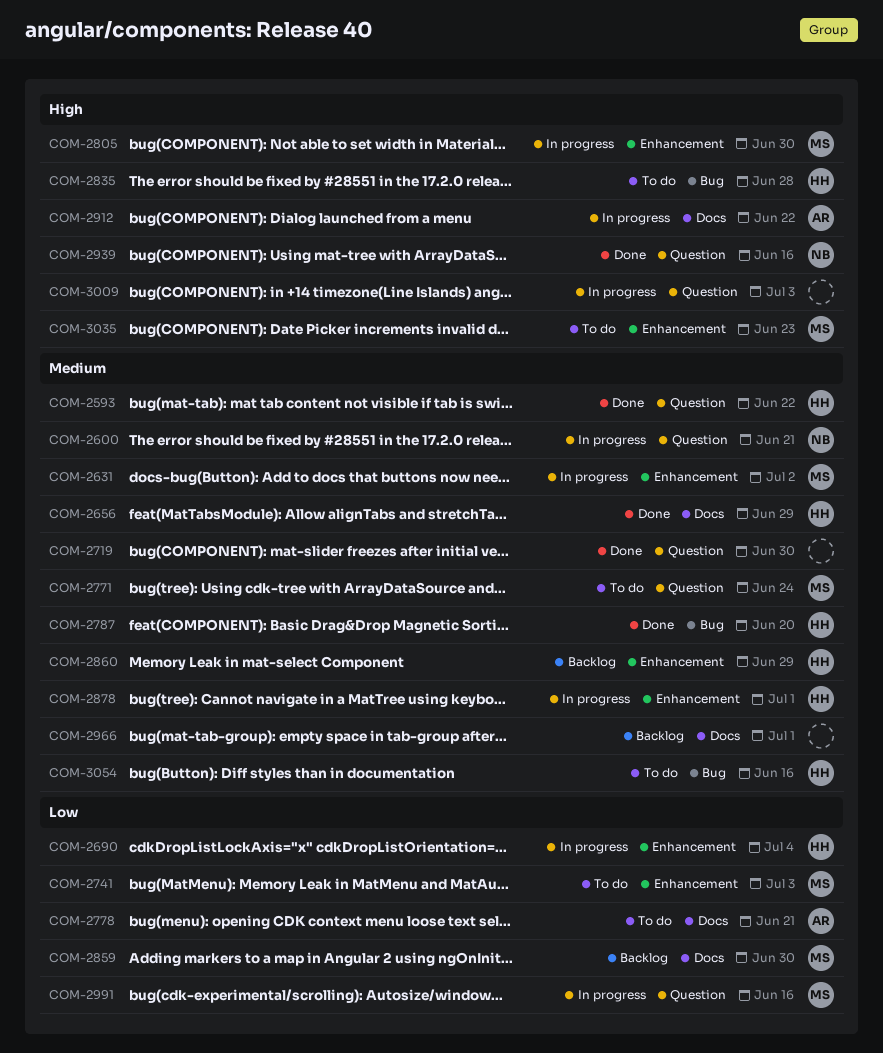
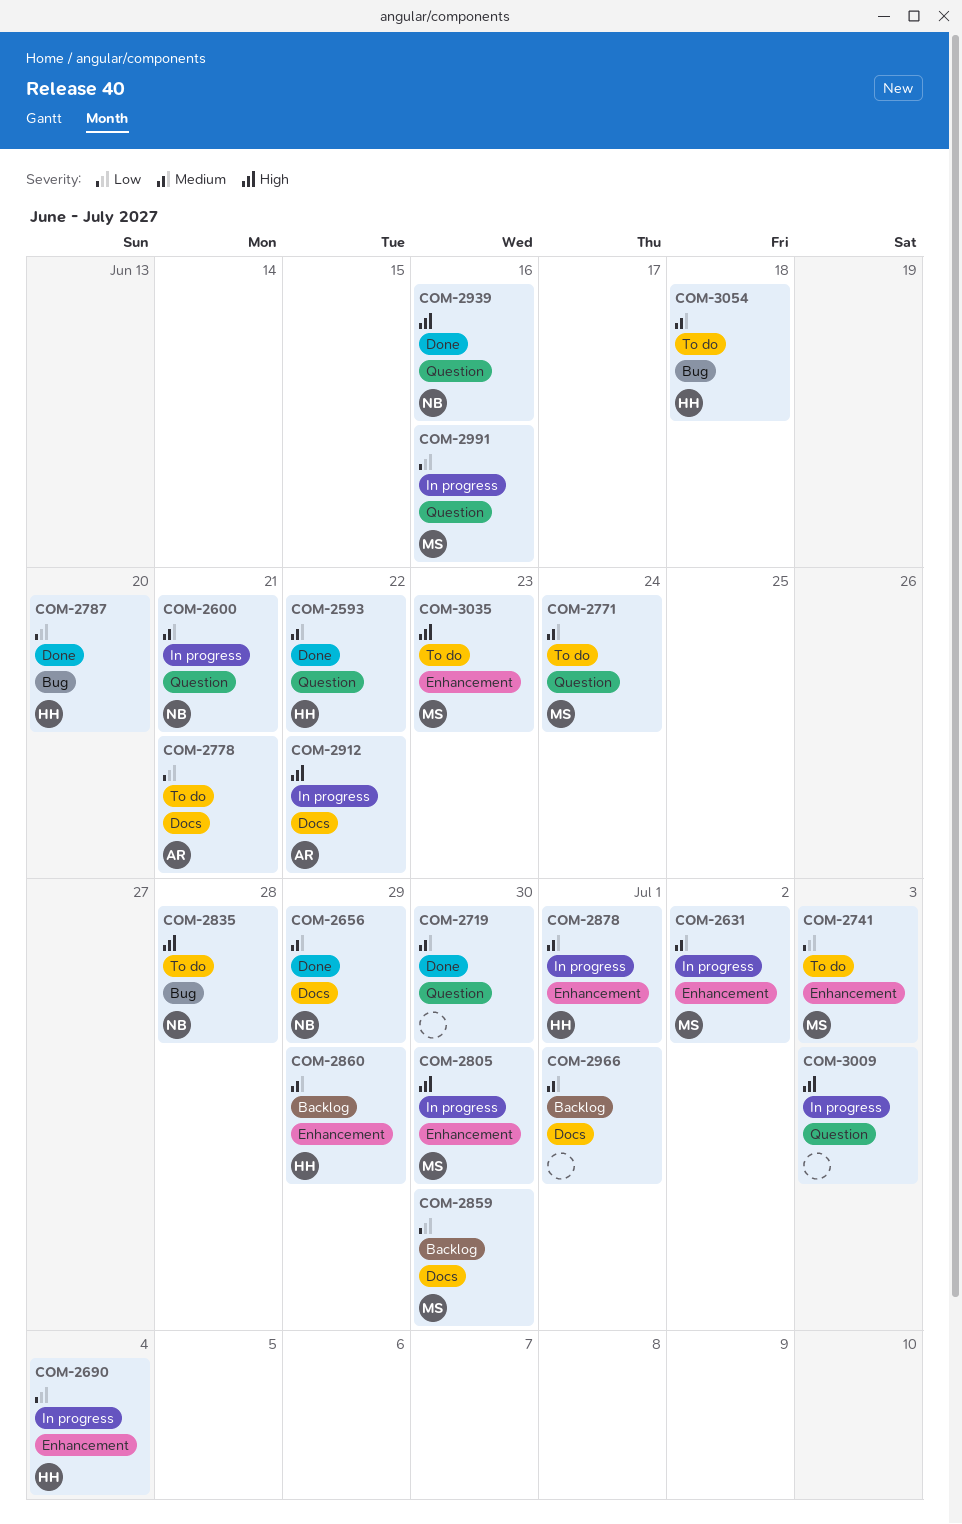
COM-2656, owner: HH -> NB
COM-2787, priority: Medium -> Low
COM-2835, owner: HH -> NB
COM-3054, due: Jun 16 -> Jun 18

